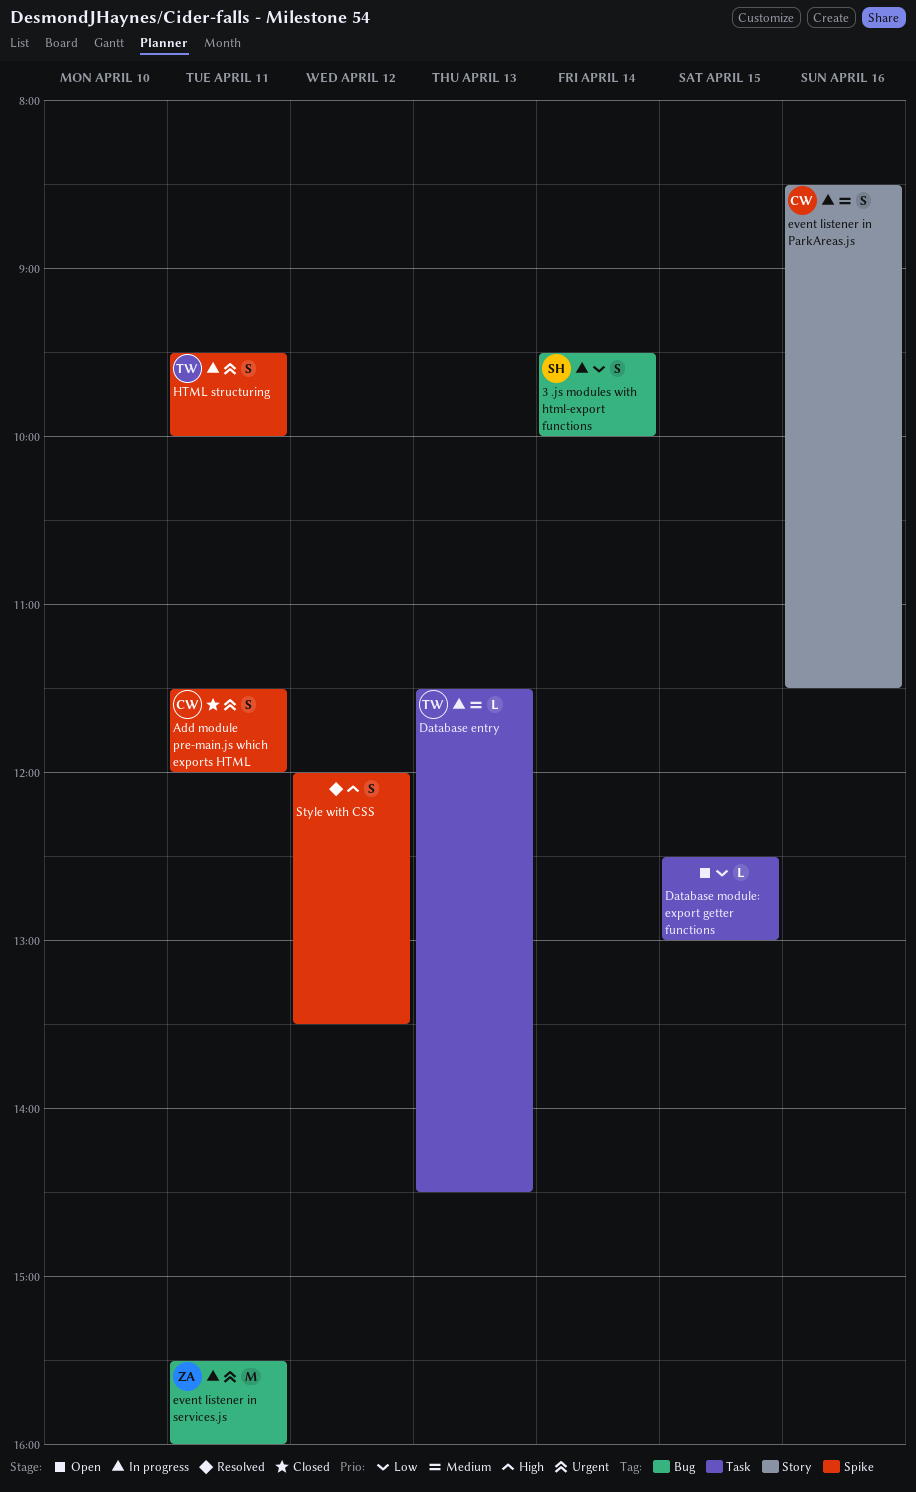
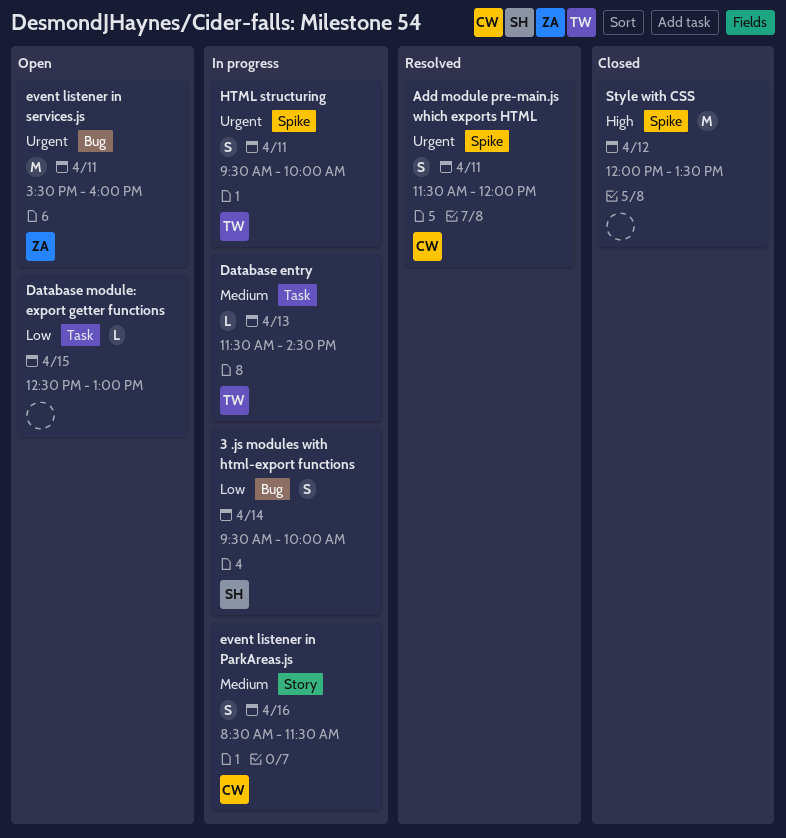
Add module pre-main.js which exports HTML, status: Closed -> Resolved
event listener in services.js, status: In progress -> Open
Style with CSS, status: Resolved -> Closed
Style with CSS, estimate: S -> M

